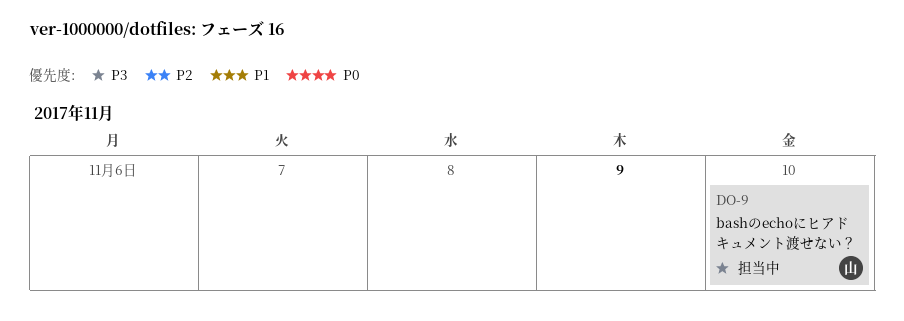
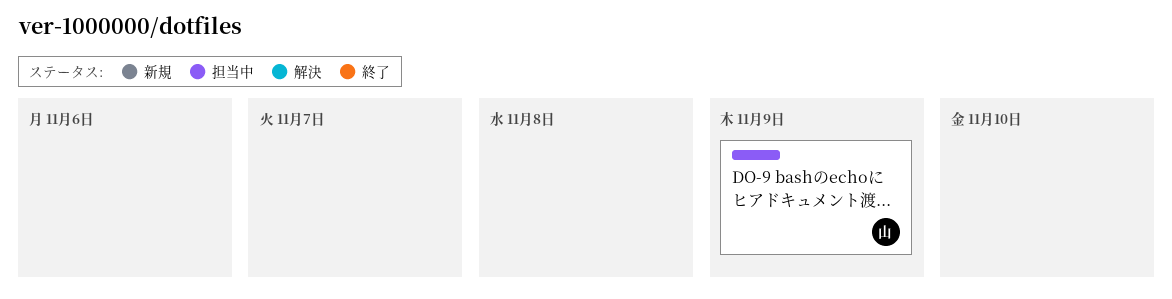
DO-9, due: Nov 10 -> Nov 9

